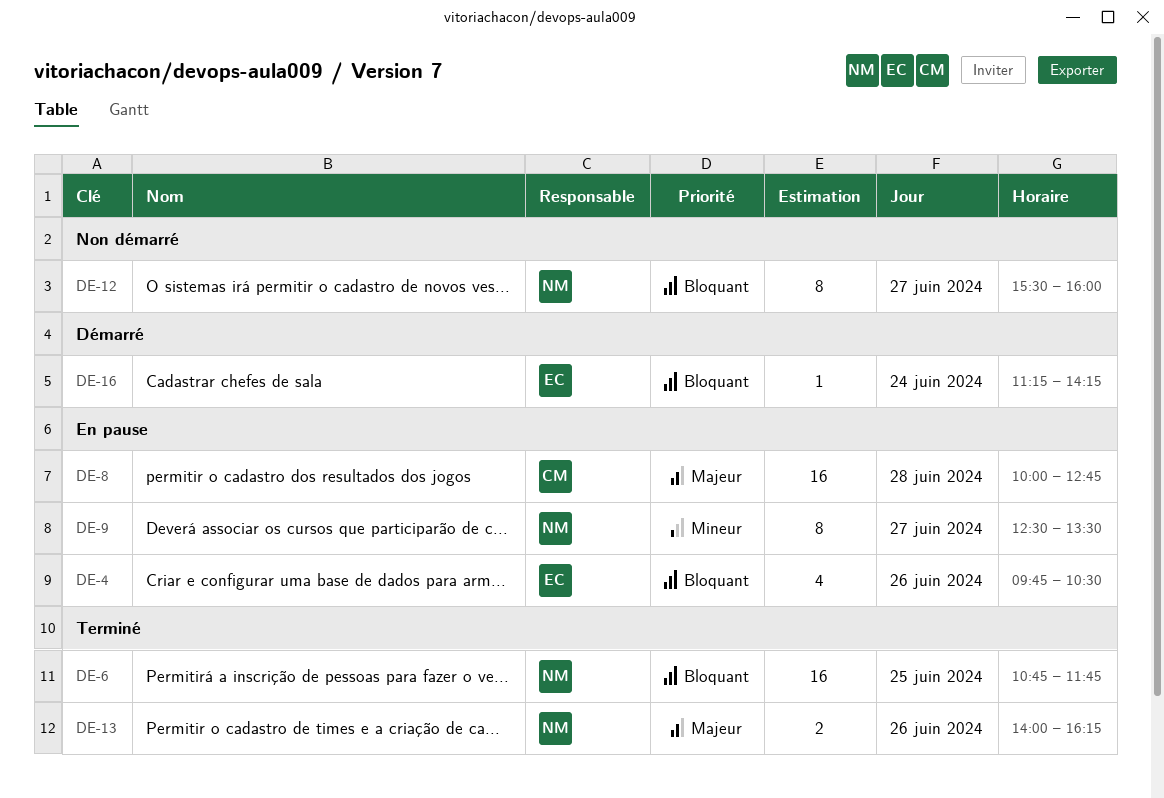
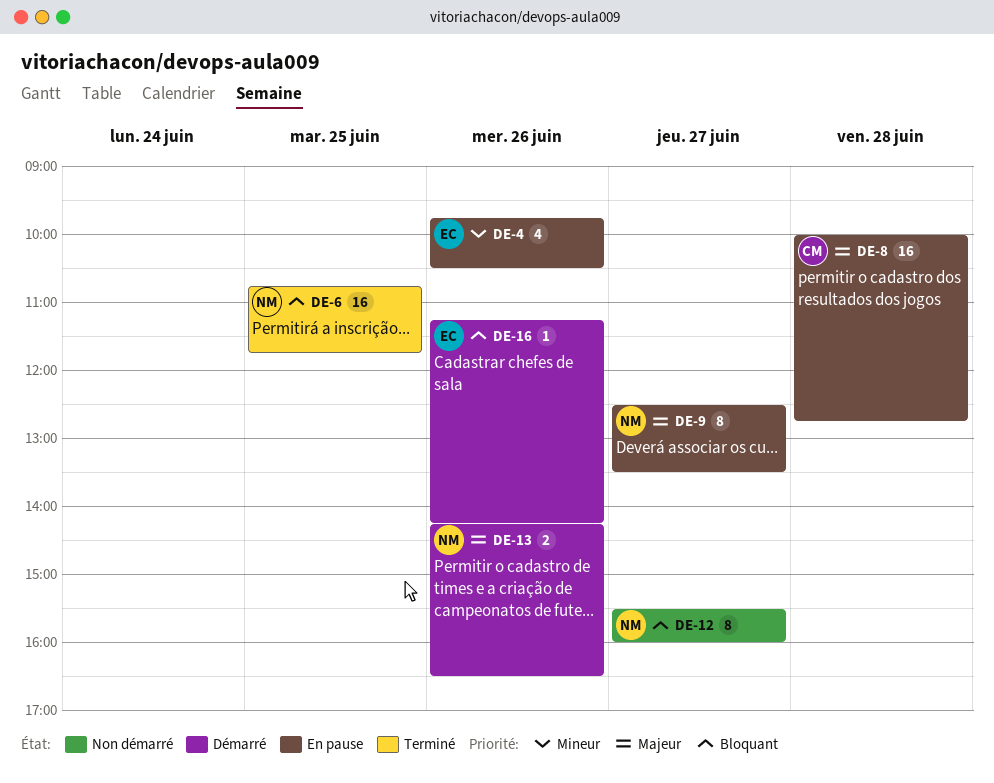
DE-4, priority: Bloquant -> Mineur
DE-9, priority: Mineur -> Majeur
DE-13, status: Terminé -> Démarré
DE-13, begins: 14:00 -> 14:15
DE-13, ends: 16:15 -> 16:30
DE-16, day: Jun 24 -> Jun 26

